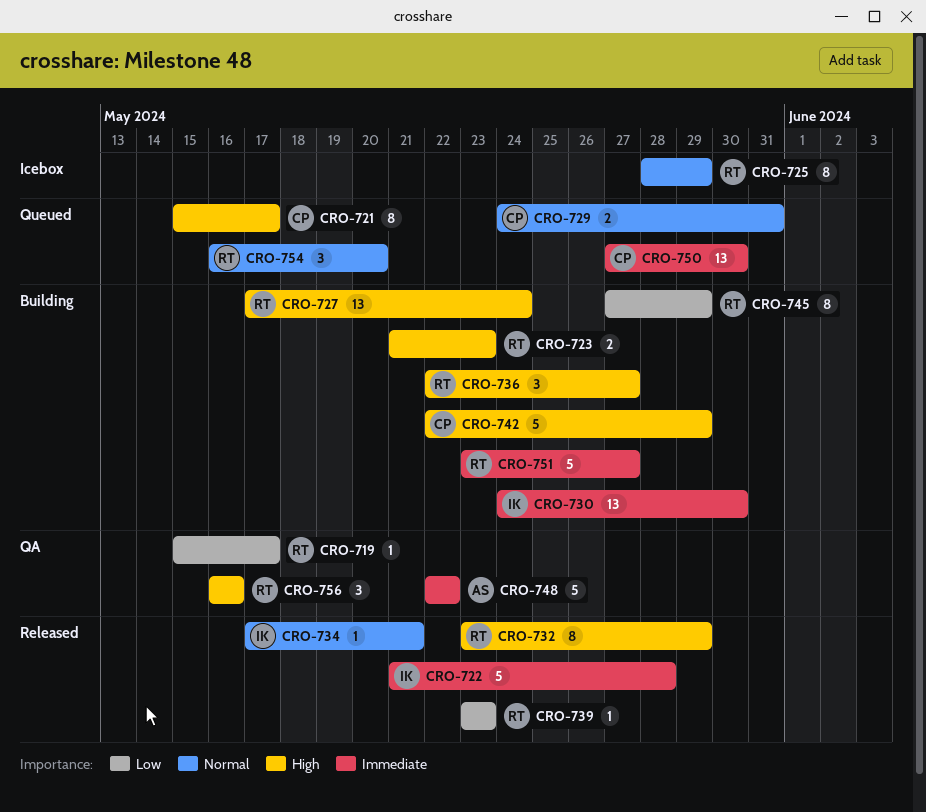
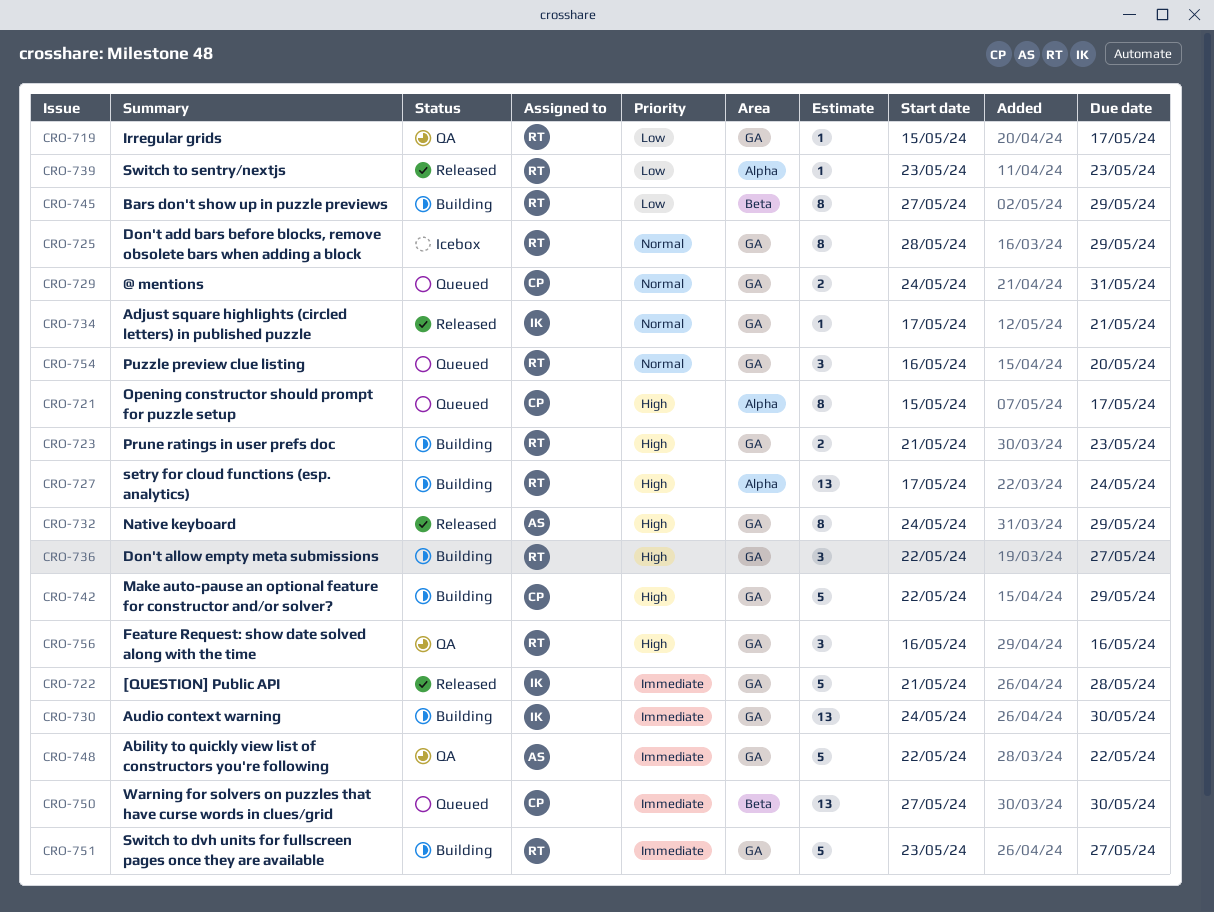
CRO-732, owner: RT -> AS
CRO-732, start: May 23 -> May 24

